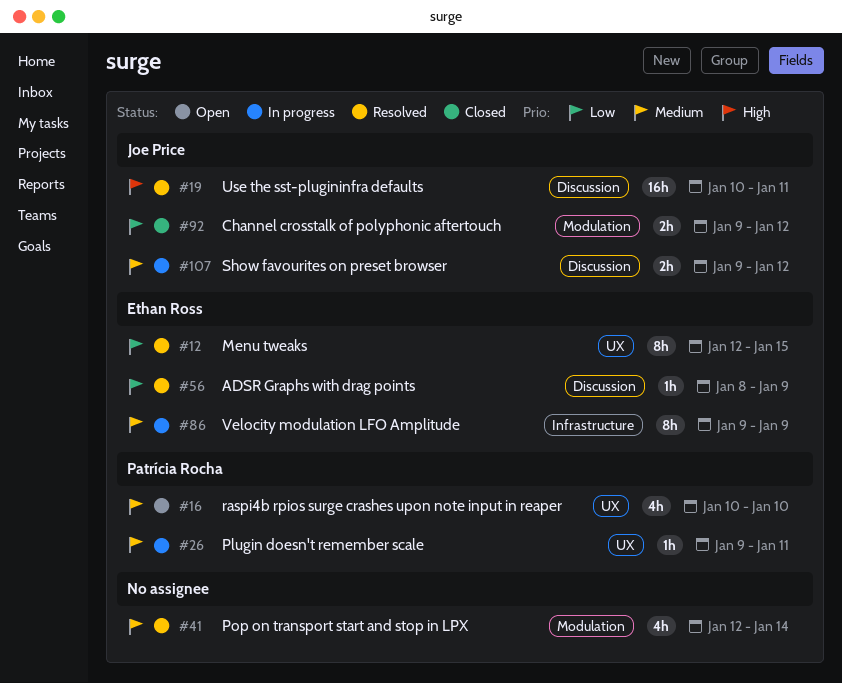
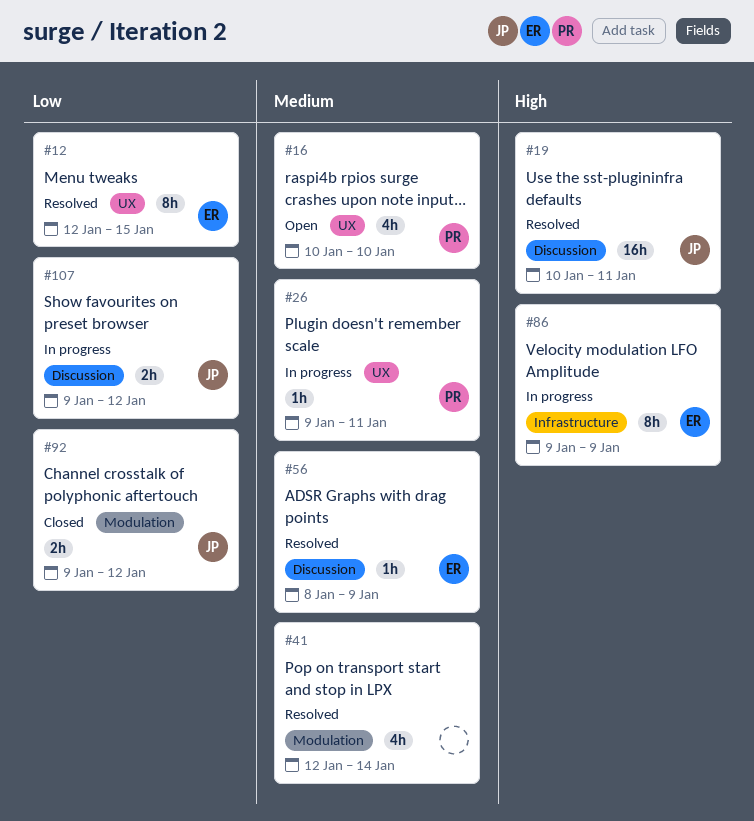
#56, priority: Low -> Medium
#86, priority: Medium -> High
#107, priority: Medium -> Low

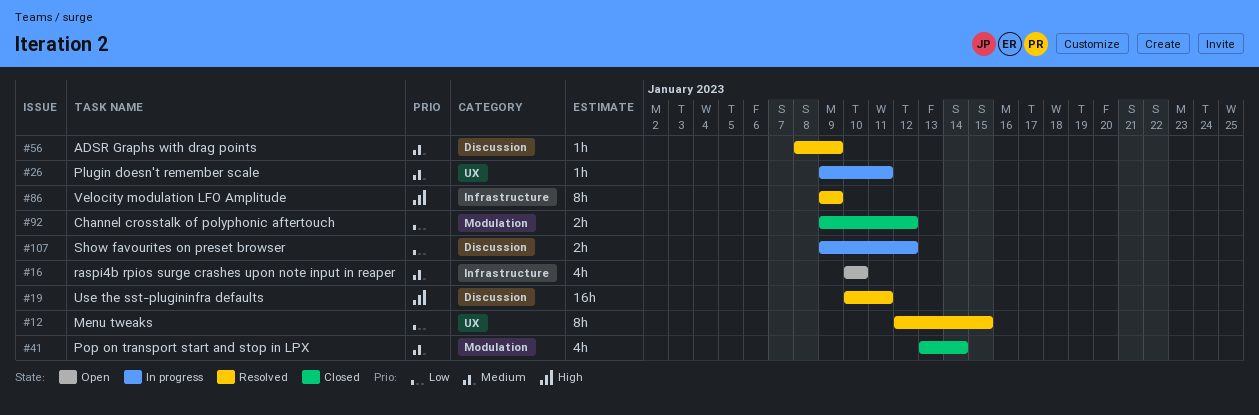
#16, label: UX -> Infrastructure
#41, status: Resolved -> Closed
#41, start: Jan 12 -> Jan 13
#86, status: In progress -> Resolved

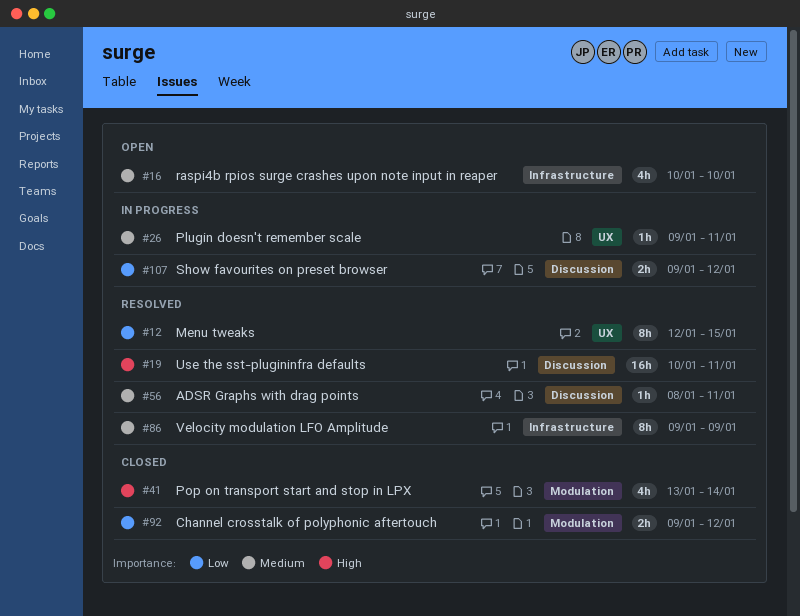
#41, priority: Medium -> High
#56, due: Jan 9 -> Jan 11
#86, priority: High -> Medium

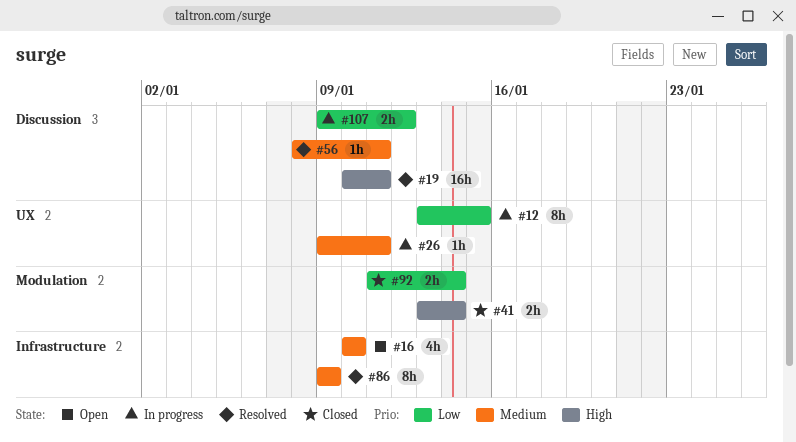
#12, status: Resolved -> In progress
#12, start: Jan 12 -> Jan 13
#41, estimate: 4h -> 2h
#92, start: Jan 9 -> Jan 11
#92, due: Jan 12 -> Jan 14

